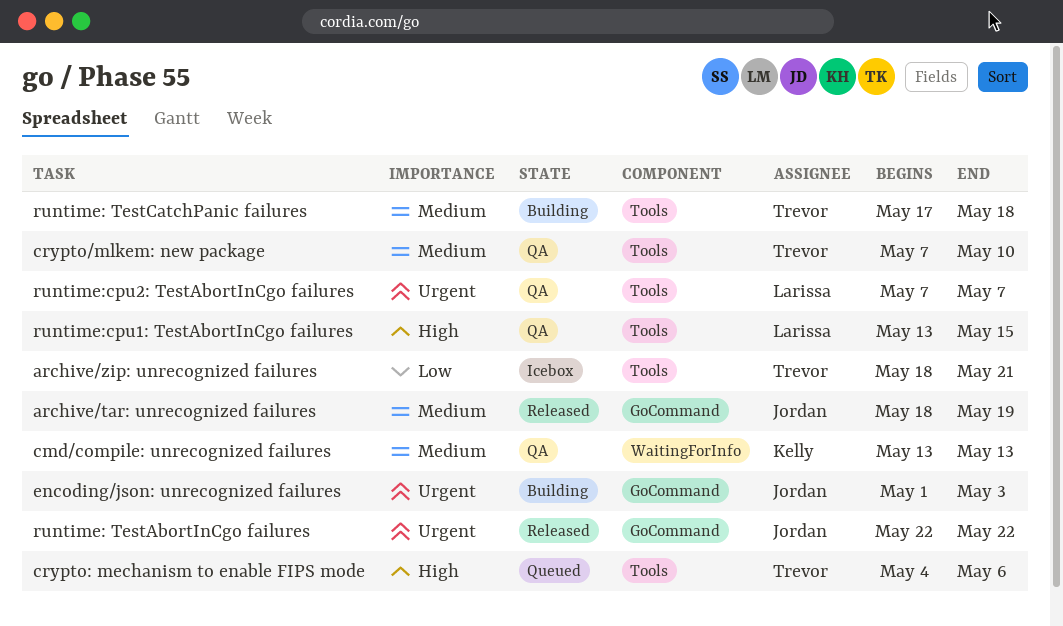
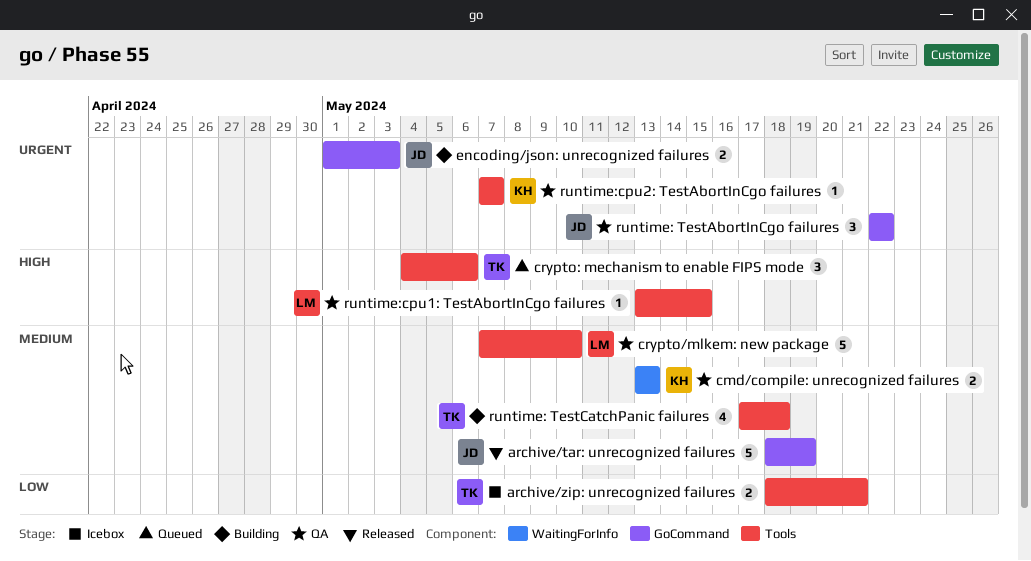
crypto/mlkem: new package, owner: Trevor -> Larissa
runtime: TestAbortInCgo failures, status: Released -> QA
runtime:cpu2: TestAbortInCgo failures, owner: Larissa -> Kelly

